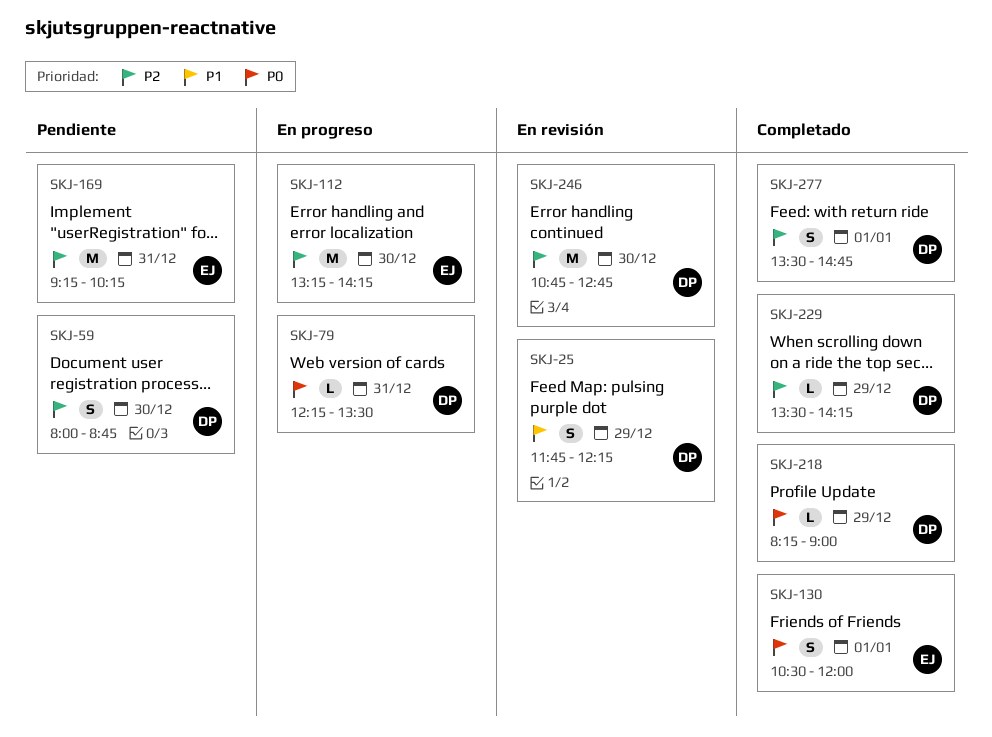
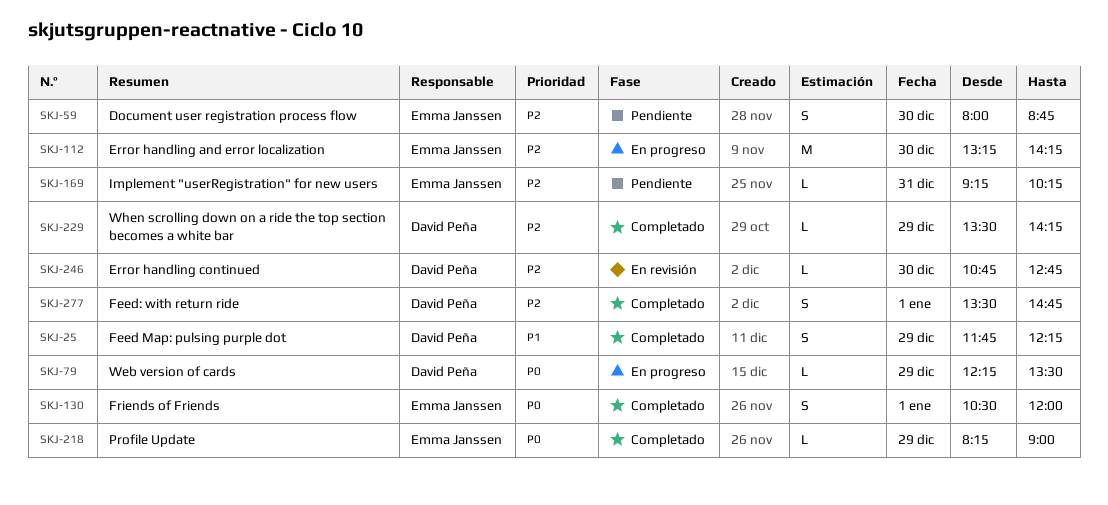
SKJ-25, status: En revisión -> Completado
SKJ-59, owner: David Peña -> Emma Janssen
SKJ-79, day: Dec 31 -> Dec 29
SKJ-169, estimate: M -> L
SKJ-218, owner: David Peña -> Emma Janssen
SKJ-246, estimate: M -> L

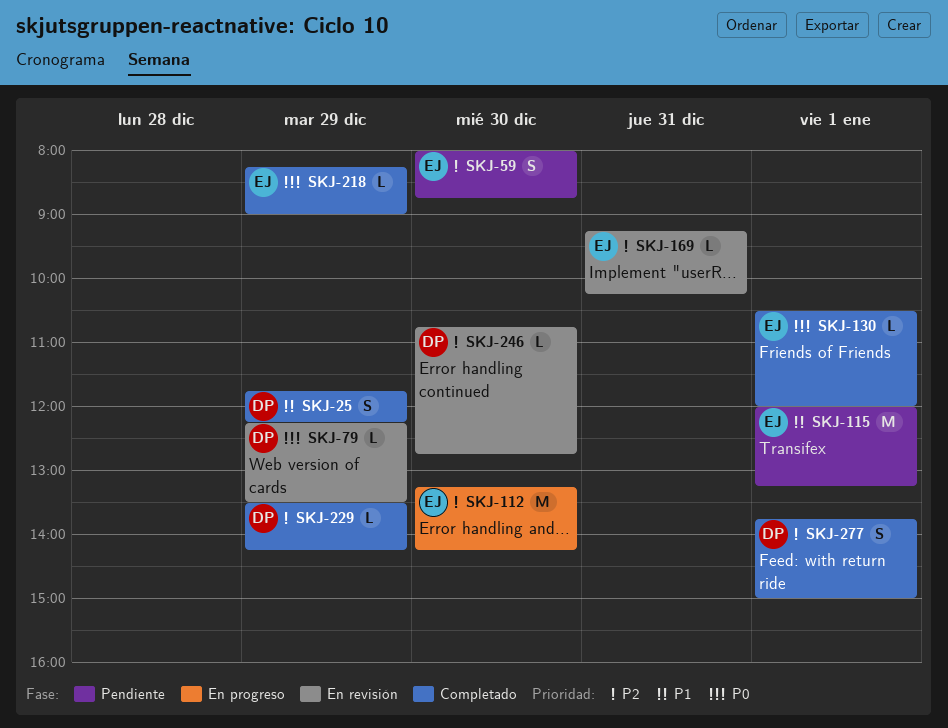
SKJ-79, status: En progreso -> En revisión
SKJ-115: none -> present
SKJ-130, estimate: S -> L
SKJ-169, status: Pendiente -> En revisión
SKJ-277, begins: 13:30 -> 13:45
SKJ-277, ends: 14:45 -> 15:00

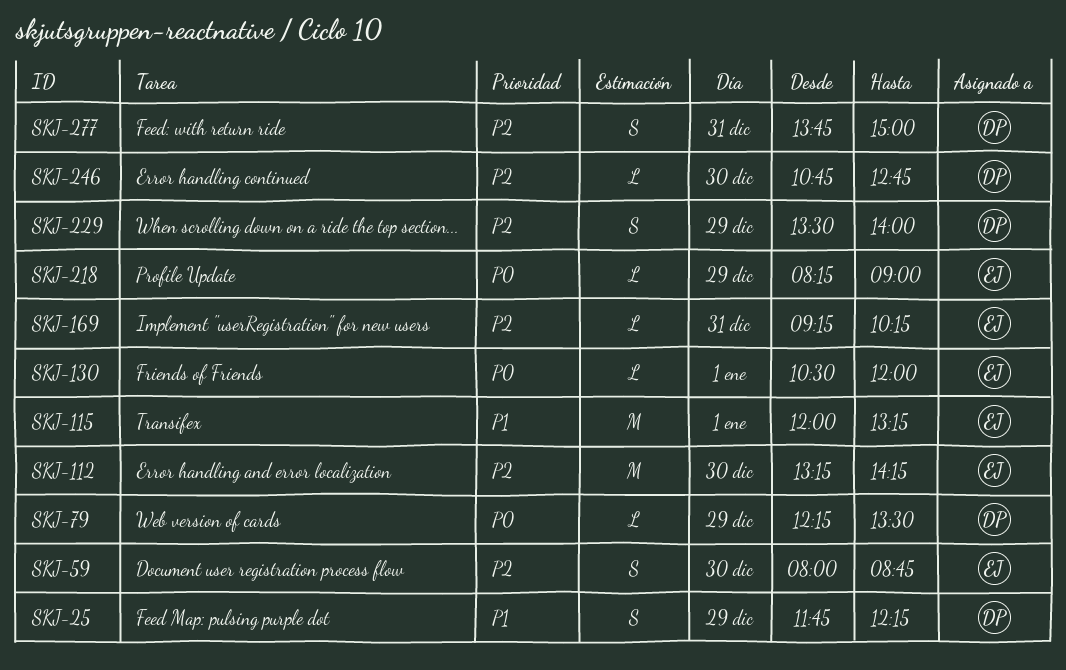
SKJ-229, estimate: L -> S
SKJ-229, ends: 14:15 -> 14:00
SKJ-277, day: Jan 1 -> Dec 31

